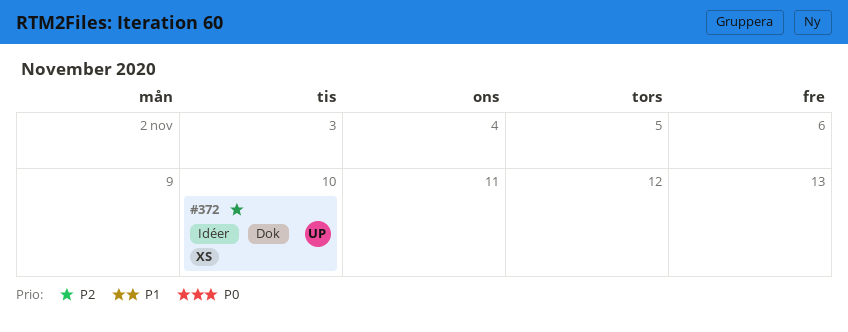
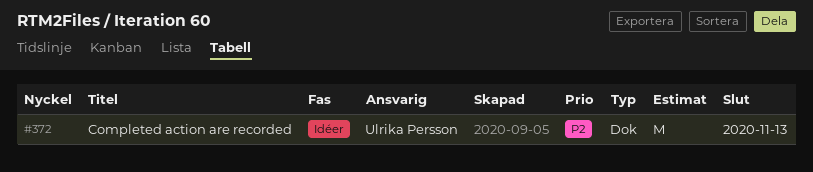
#372, estimate: XS -> M
#372, due: Nov 10 -> Nov 13

